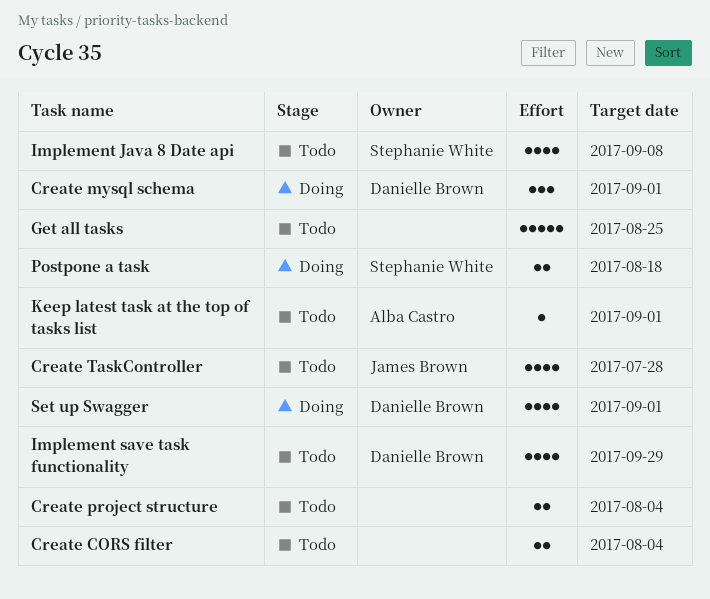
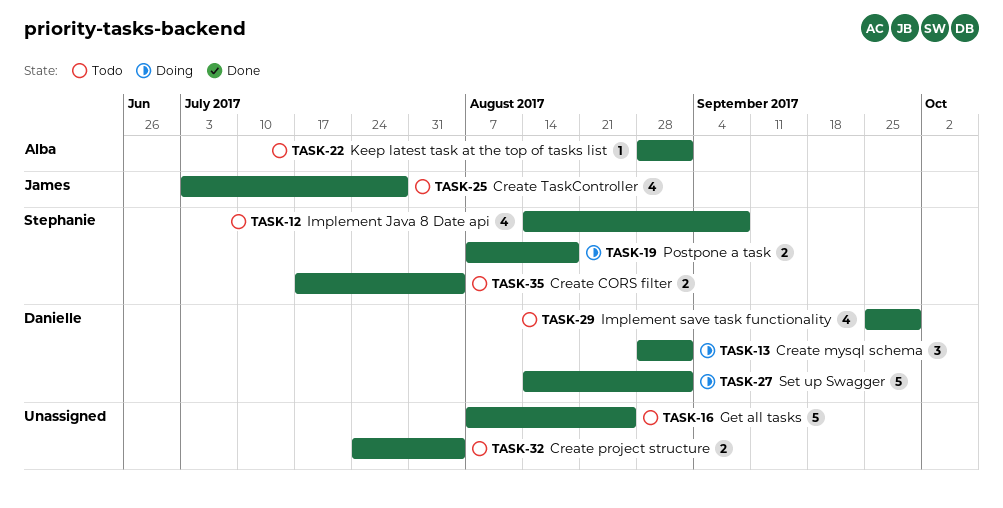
Create CORS filter, owner: none -> Stephanie White
Set up Swagger, estimate: 4 -> 5

